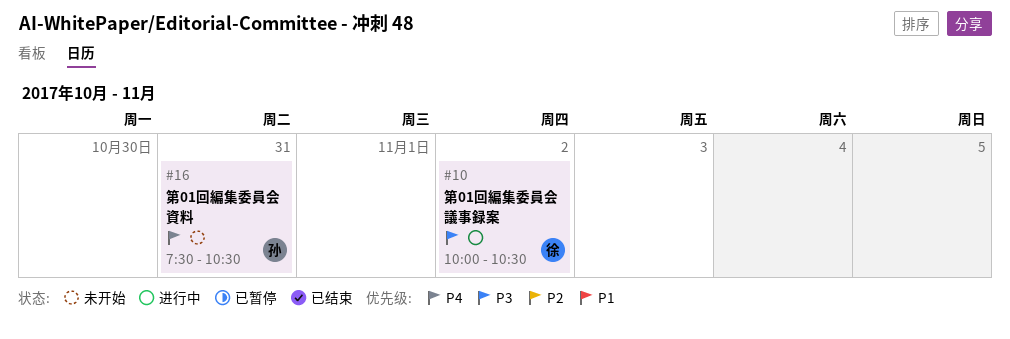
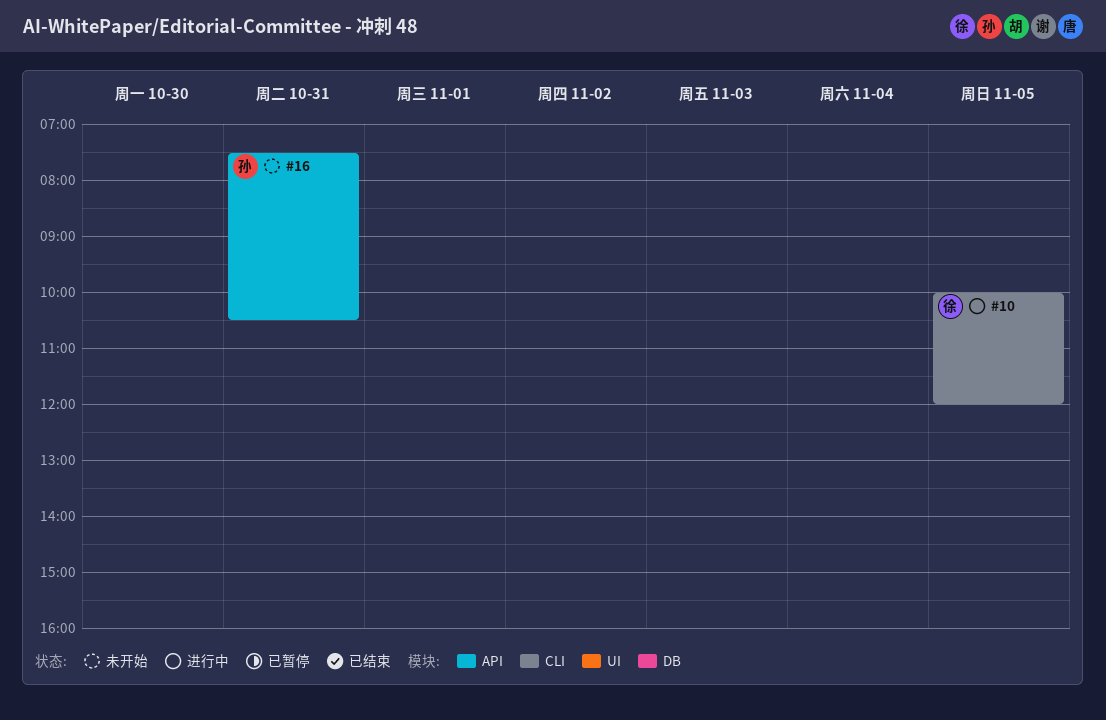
#10, day: Nov 2 -> Nov 5
#10, ends: 10:30 -> 12:00

